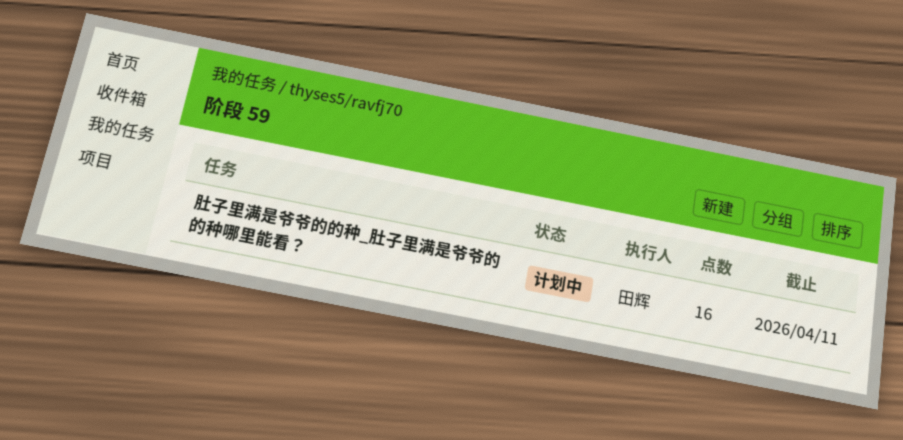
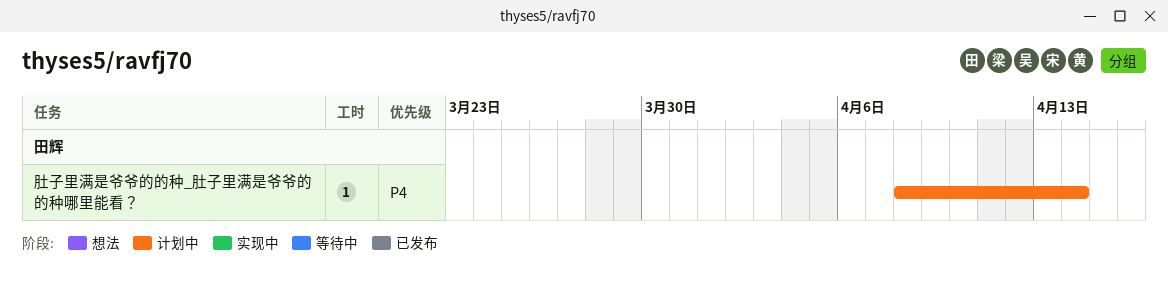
肚子里满是爷爷的的种_肚子里满是爷爷的的种哪里能看？, estimate: 16 -> 1
肚子里满是爷爷的的种_肚子里满是爷爷的的种哪里能看？, due: Apr 11 -> Apr 14

